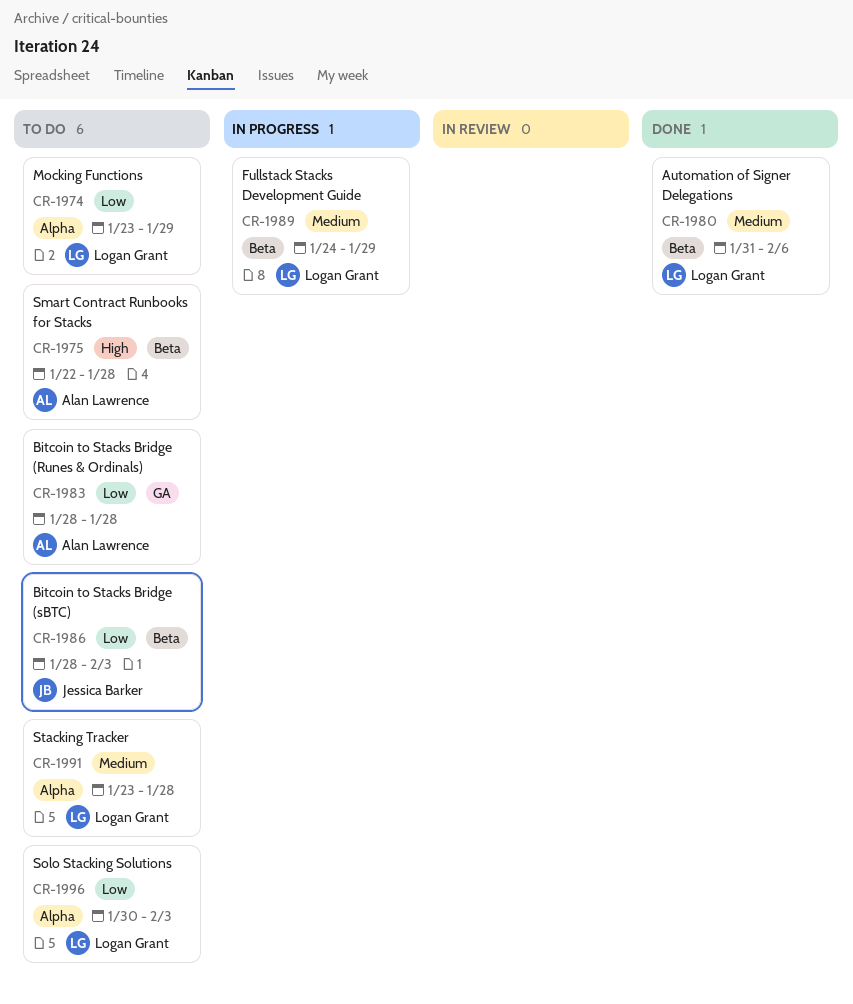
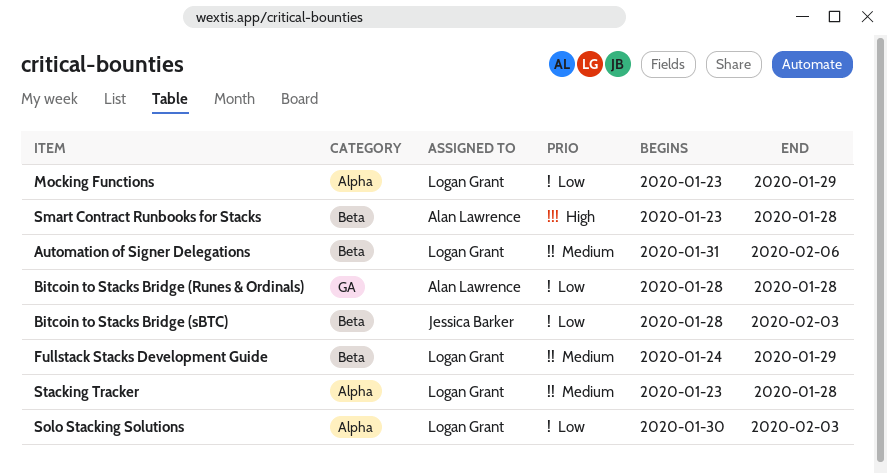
Smart Contract Runbooks for Stacks, start: Jan 22 -> Jan 23

